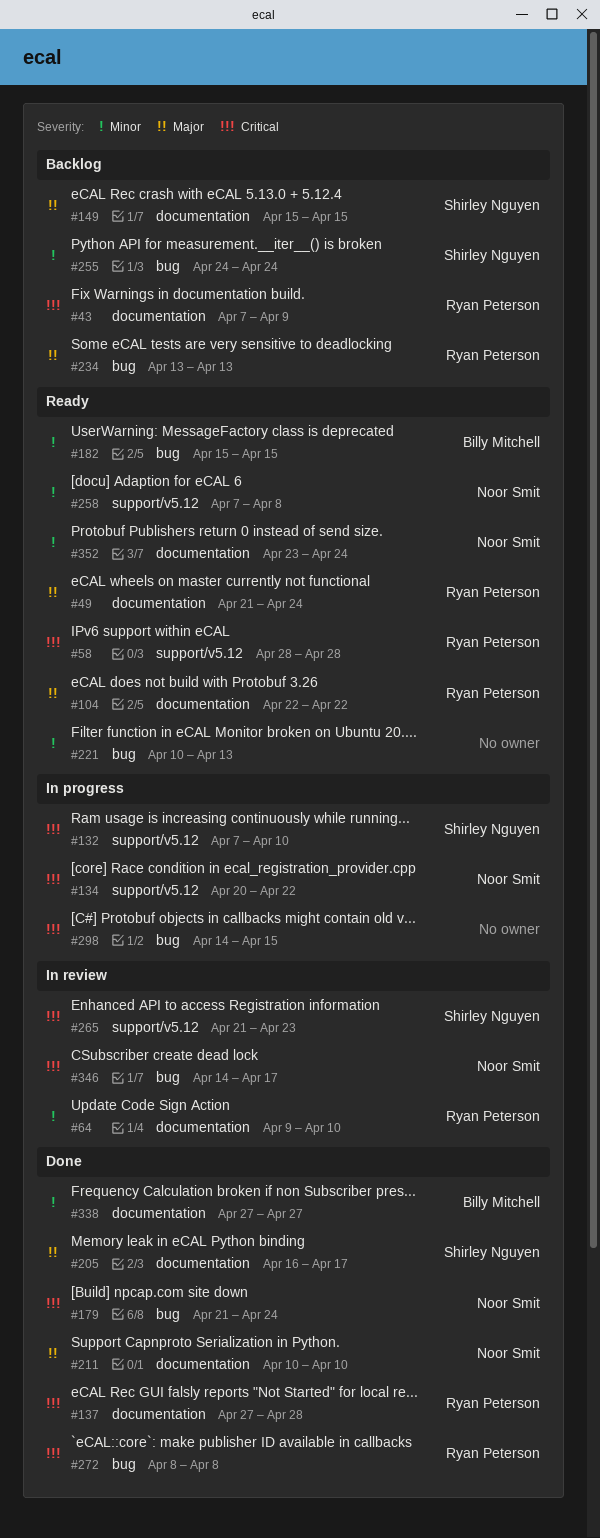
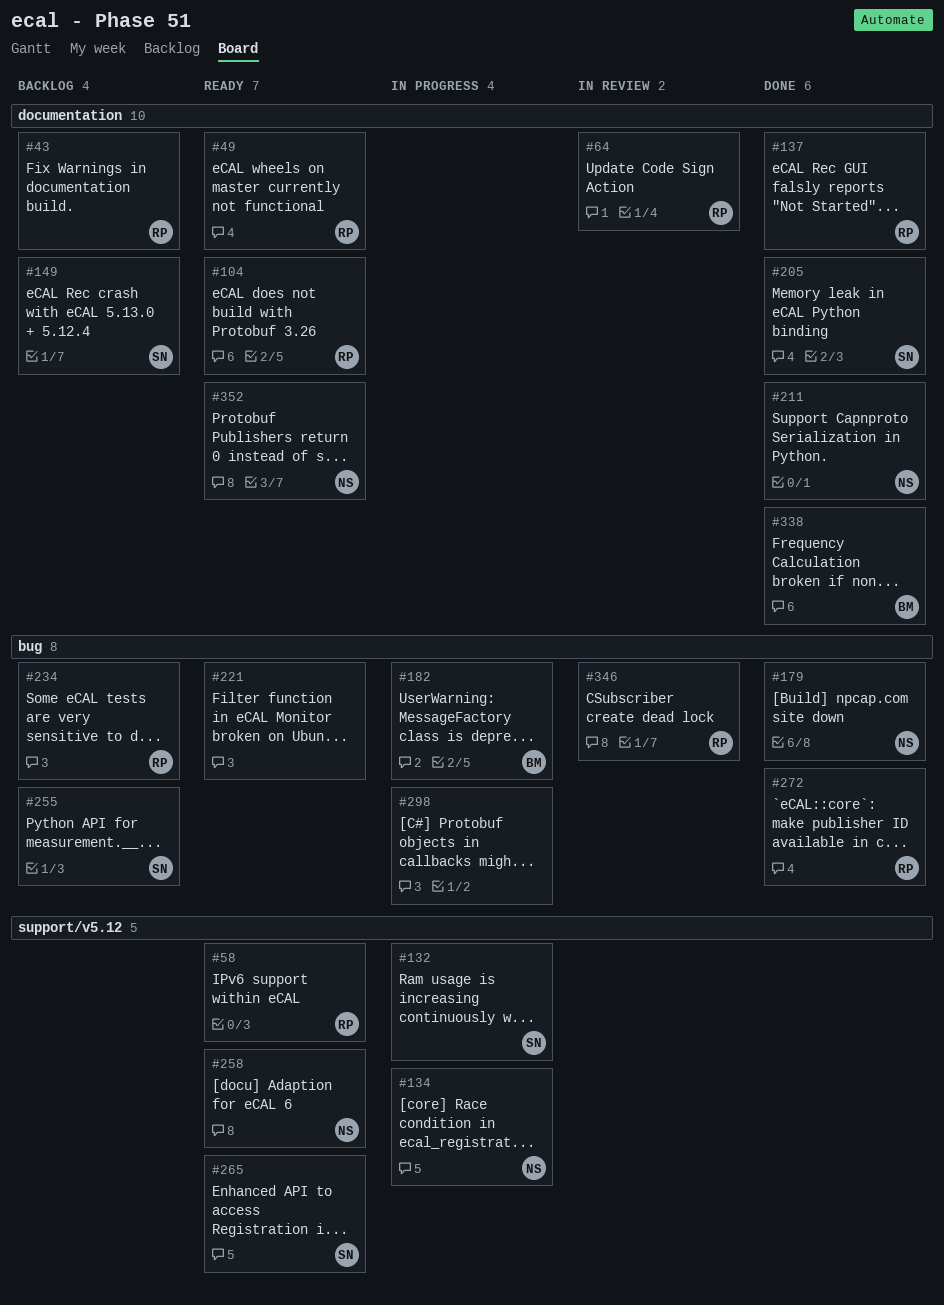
#182, status: Ready -> In progress
#265, status: In review -> Ready
#346, owner: Noor Smit -> Ryan Peterson

